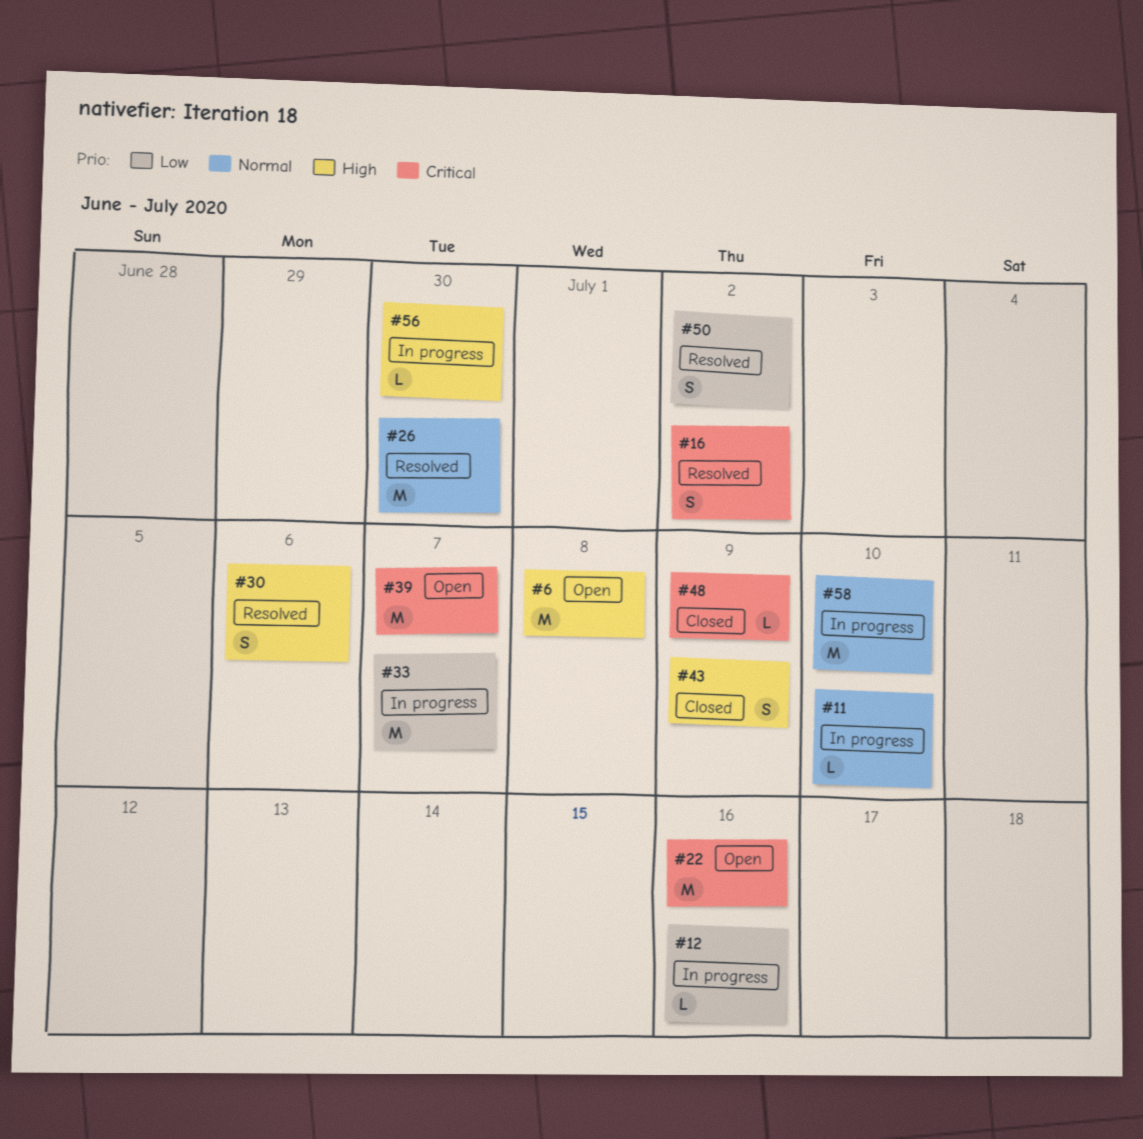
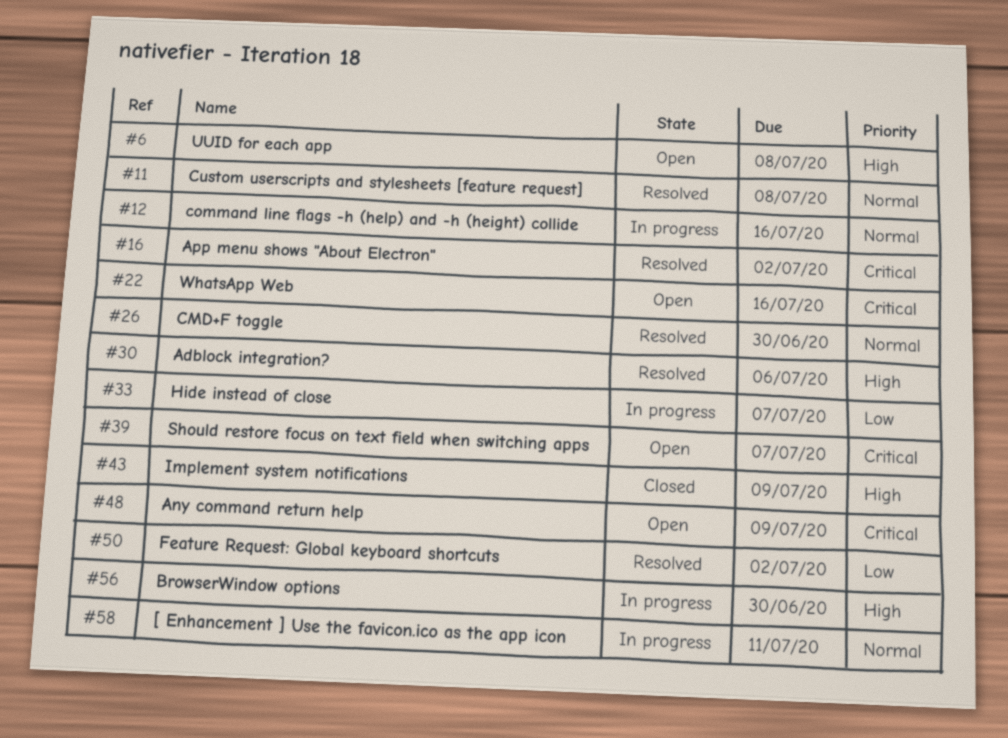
#11, status: In progress -> Resolved
#11, due: Jul 10 -> Jul 8
#12, priority: Low -> Normal
#48, status: Closed -> Open
#58, due: Jul 10 -> Jul 11

